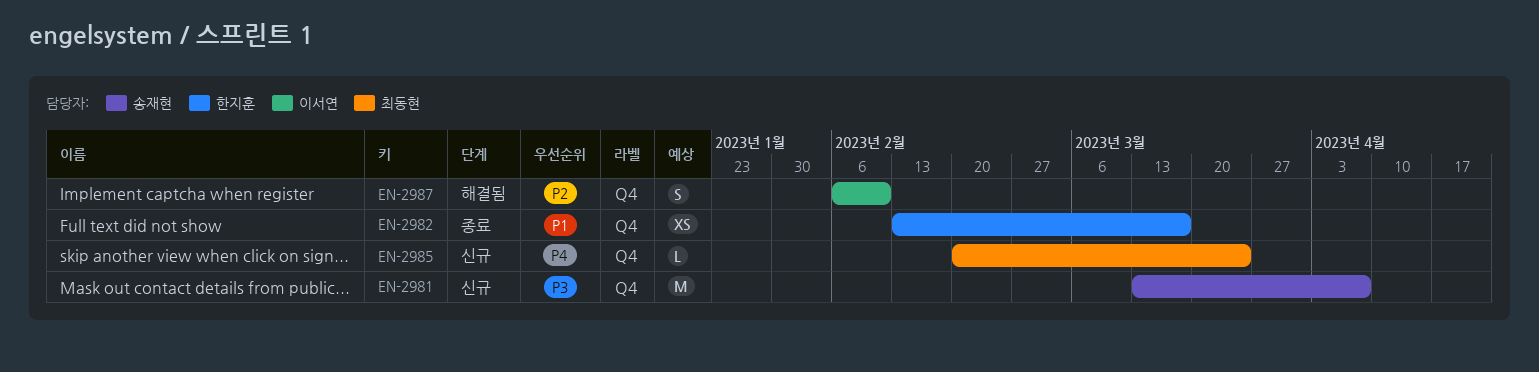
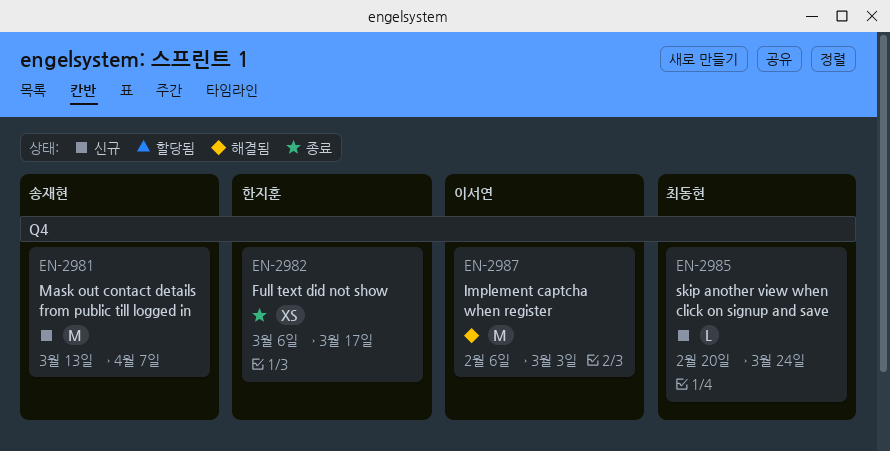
EN-2982, start: Feb 13 -> Mar 6
EN-2987, estimate: S -> M
EN-2987, due: Feb 10 -> Mar 3

